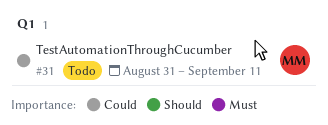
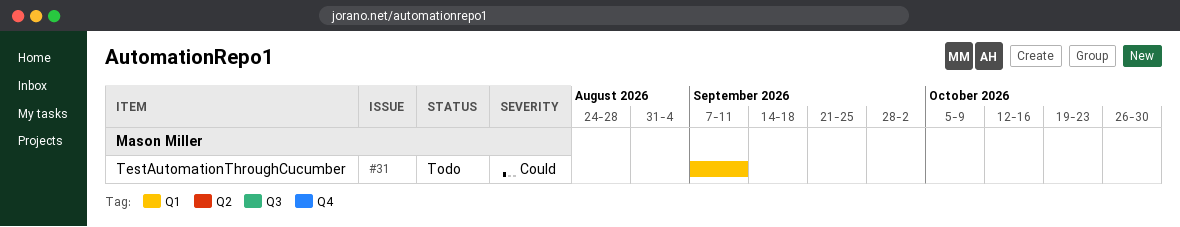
#31, start: Aug 31 -> Sep 7

